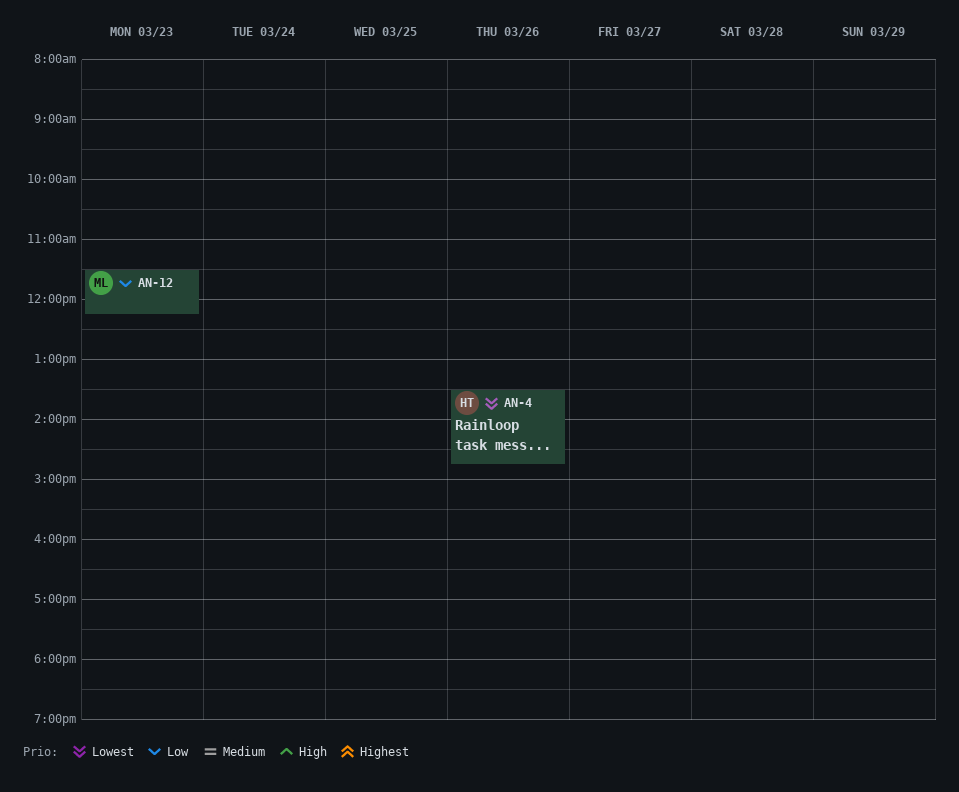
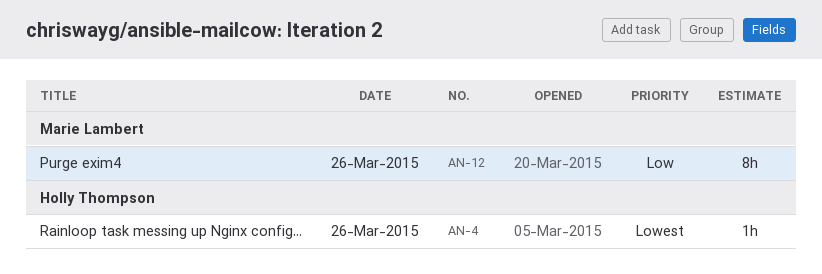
AN-12, day: Mar 23 -> Mar 26

